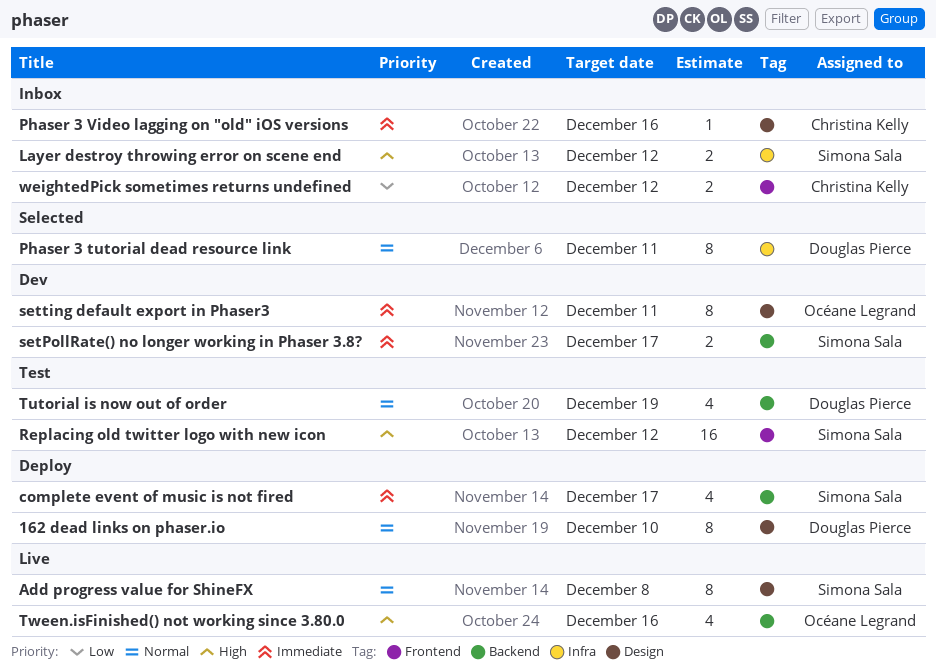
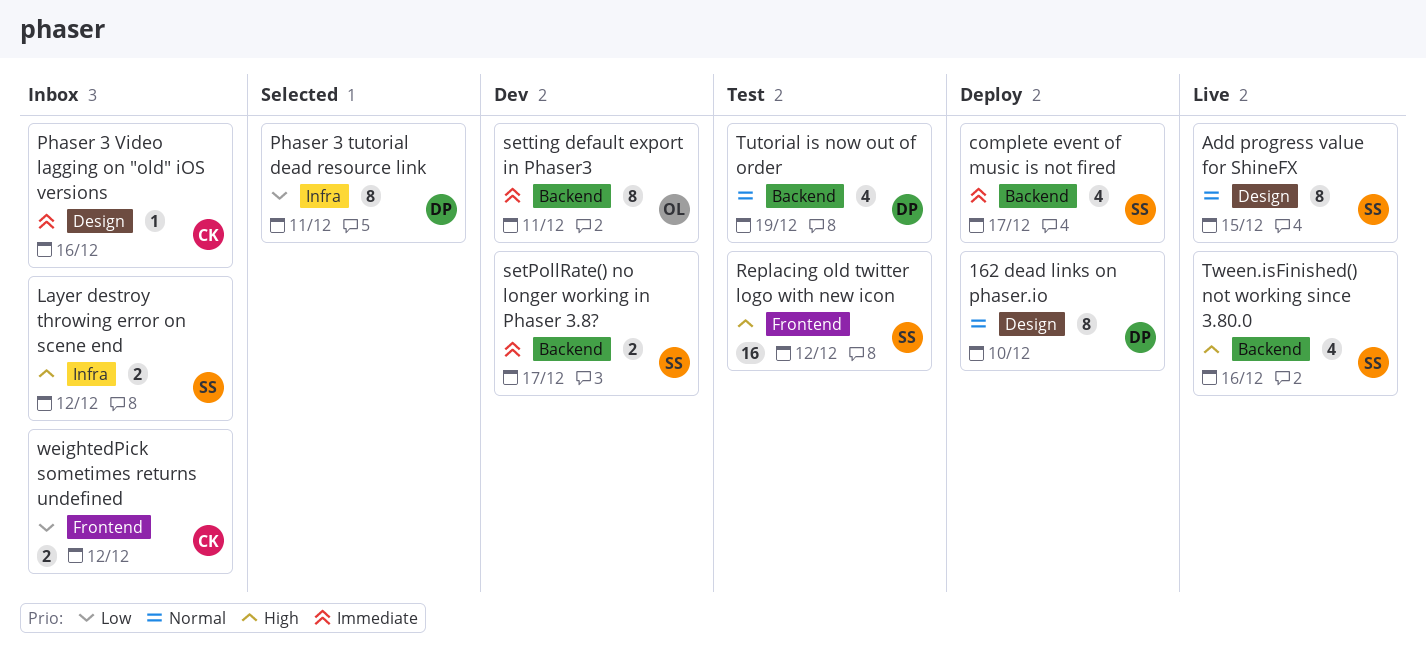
Add progress value for ShineFX, due: Dec 8 -> Dec 15
Phaser 3 tutorial dead resource link, priority: Normal -> Low
setting default export in Phaser3, label: Design -> Backend
Tween.isFinished() not working since 3.80.0, owner: Océane Legrand -> Simona Sala

